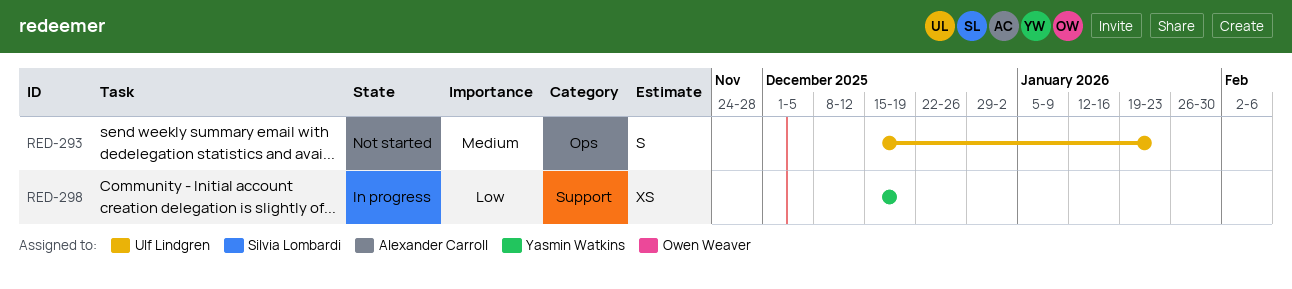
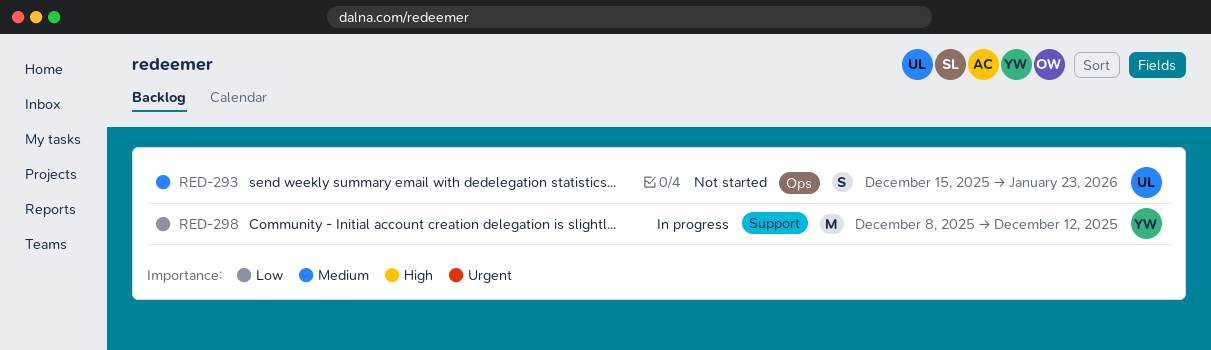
RED-298, estimate: XS -> M
RED-298, start: Dec 15 -> Dec 8
RED-298, due: Dec 19 -> Dec 12

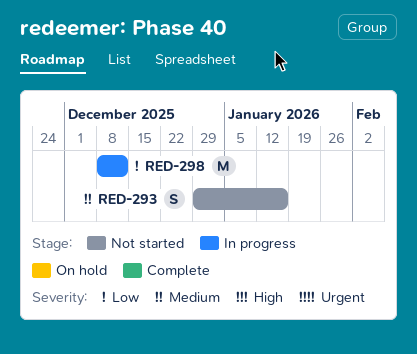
RED-293, start: Dec 15 -> Dec 29
RED-293, due: Jan 23 -> Jan 16

